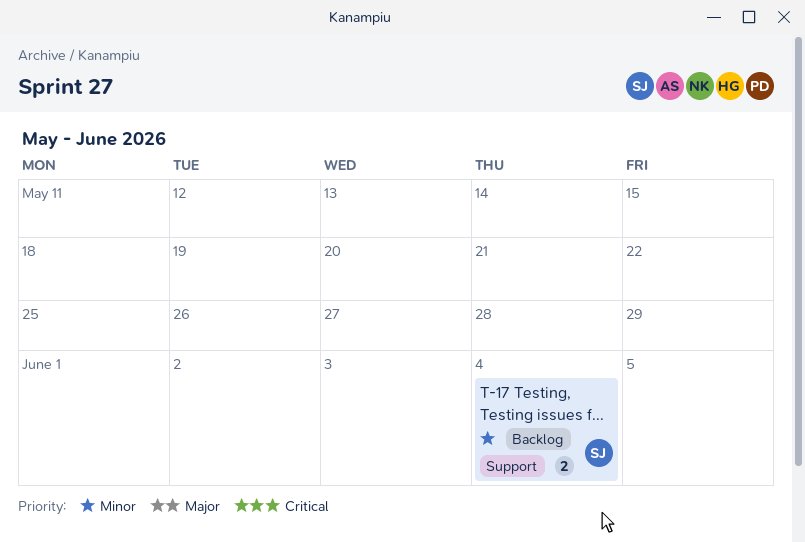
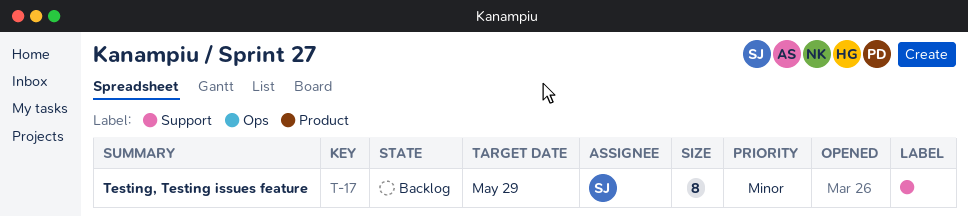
T-17, estimate: 2 -> 8
T-17, due: Jun 4 -> May 29

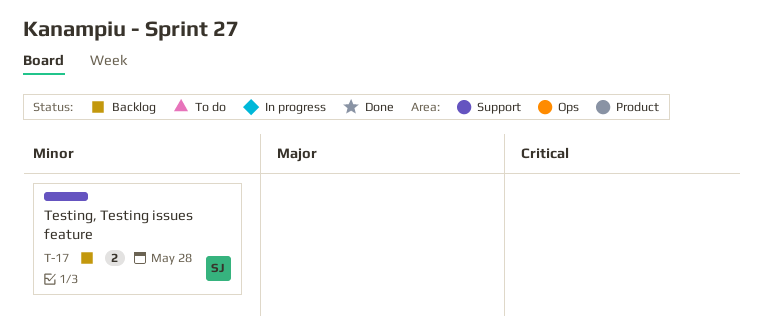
T-17, estimate: 8 -> 2
T-17, due: May 29 -> May 28

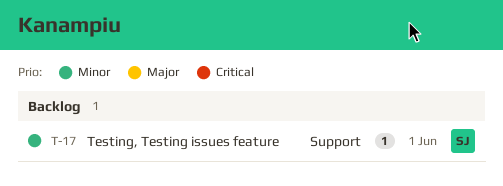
T-17, estimate: 2 -> 1
T-17, due: May 28 -> Jun 1

